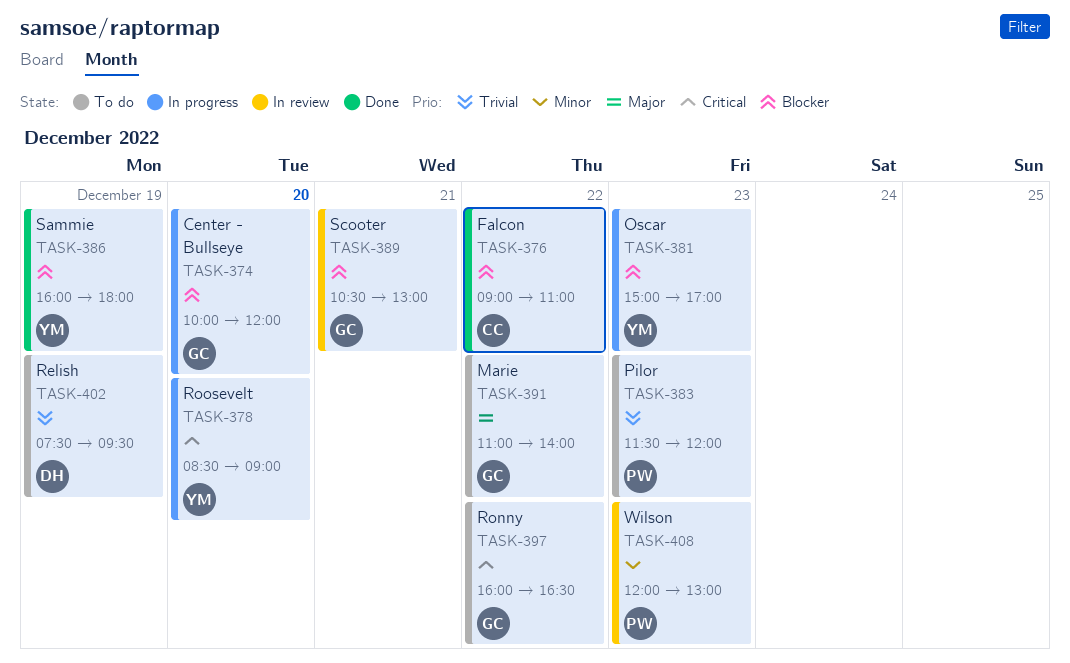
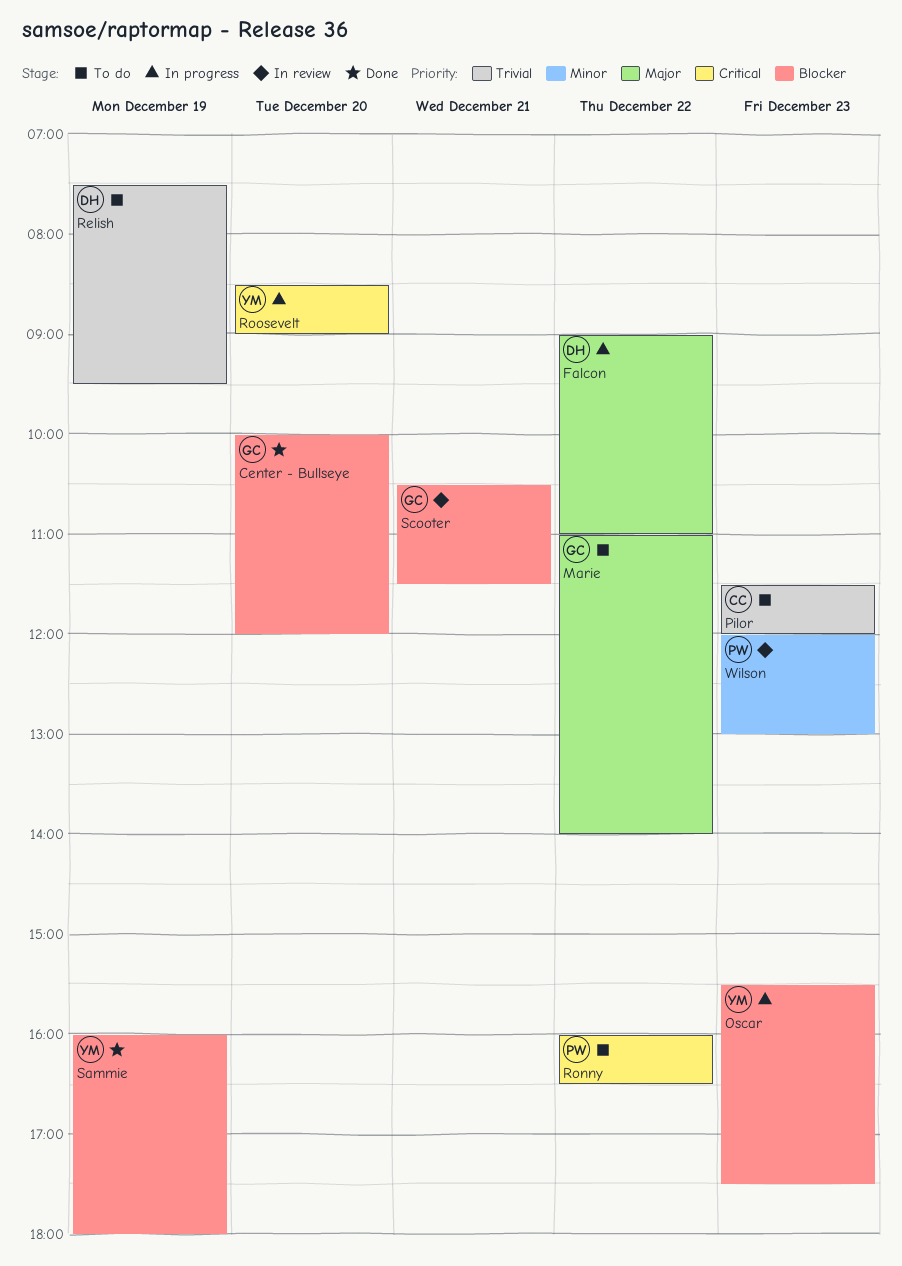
Center - Bullseye, status: In progress -> Done
Falcon, status: Done -> In progress
Falcon, owner: CC -> DH
Falcon, priority: Blocker -> Major
Oscar, begins: 15:00 -> 15:30
Oscar, ends: 17:00 -> 17:30
Pilor, owner: PW -> CC
Ronny, owner: GC -> PW
Scooter, ends: 13:00 -> 11:30

